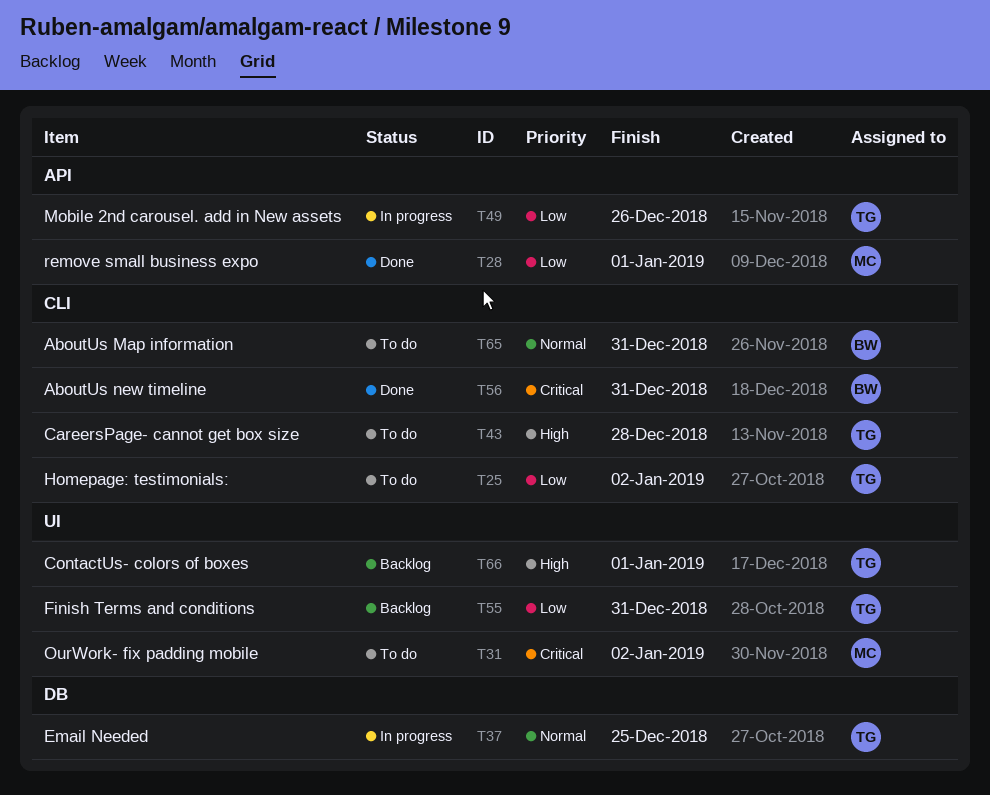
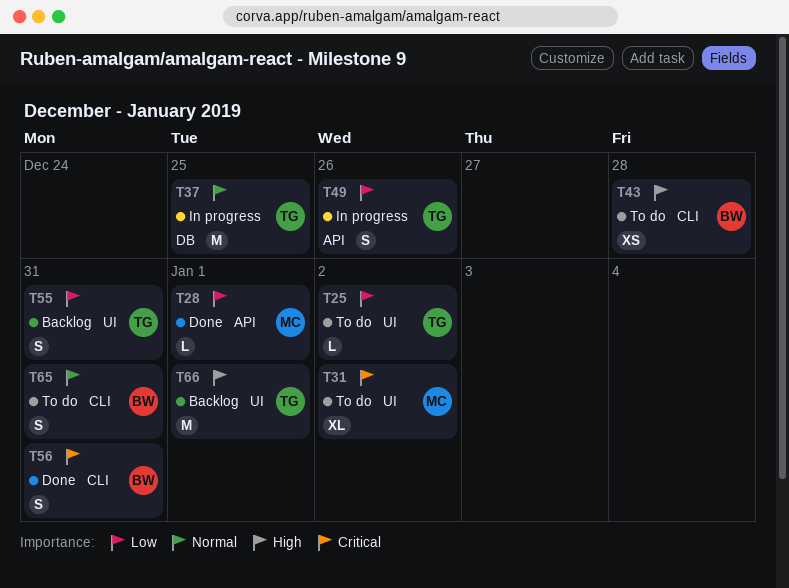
T25, label: CLI -> UI
T43, owner: TG -> BW

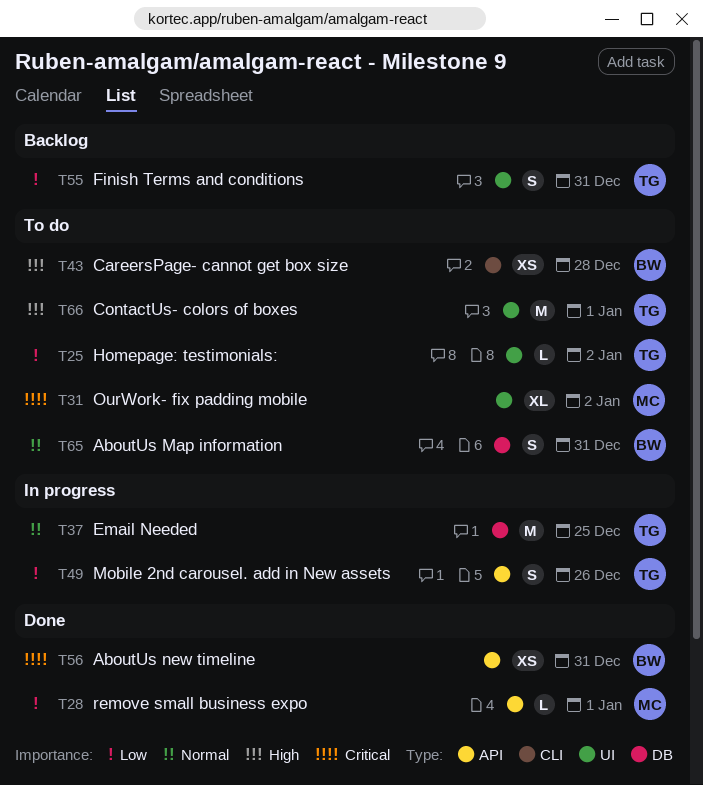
T56, label: CLI -> API
T56, estimate: S -> XS
T65, label: CLI -> DB
T66, status: Backlog -> To do

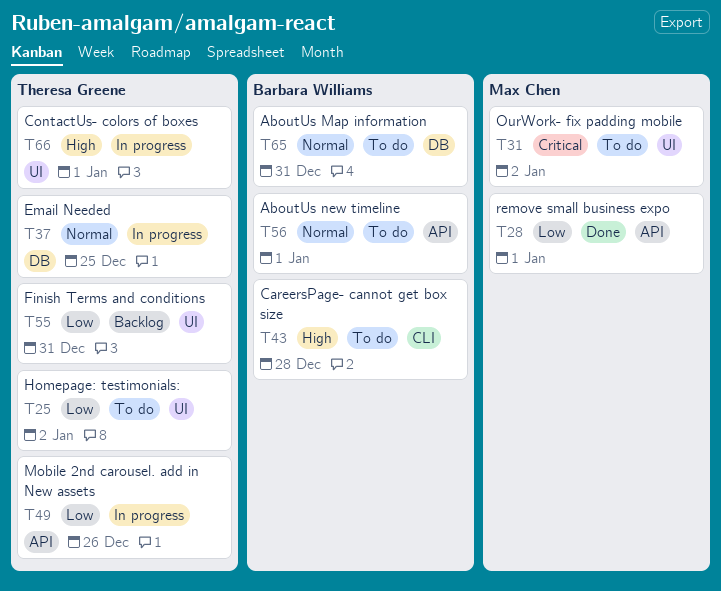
T56, status: Done -> To do
T56, priority: Critical -> Normal
T56, due: Dec 31 -> Jan 1
T66, status: To do -> In progress

